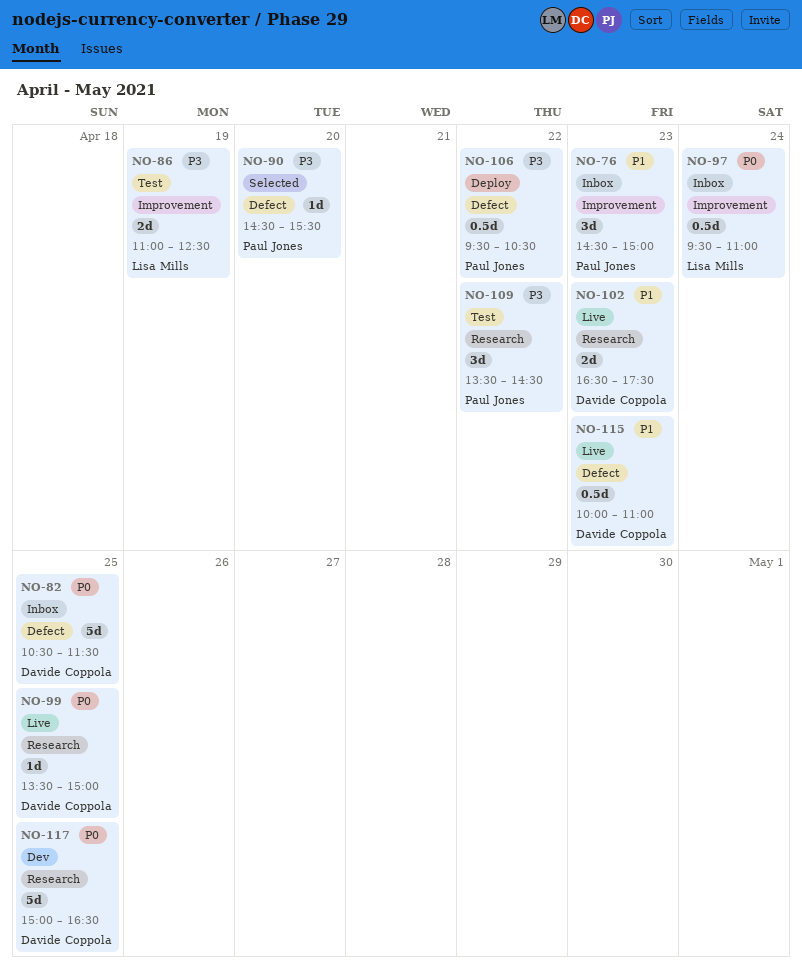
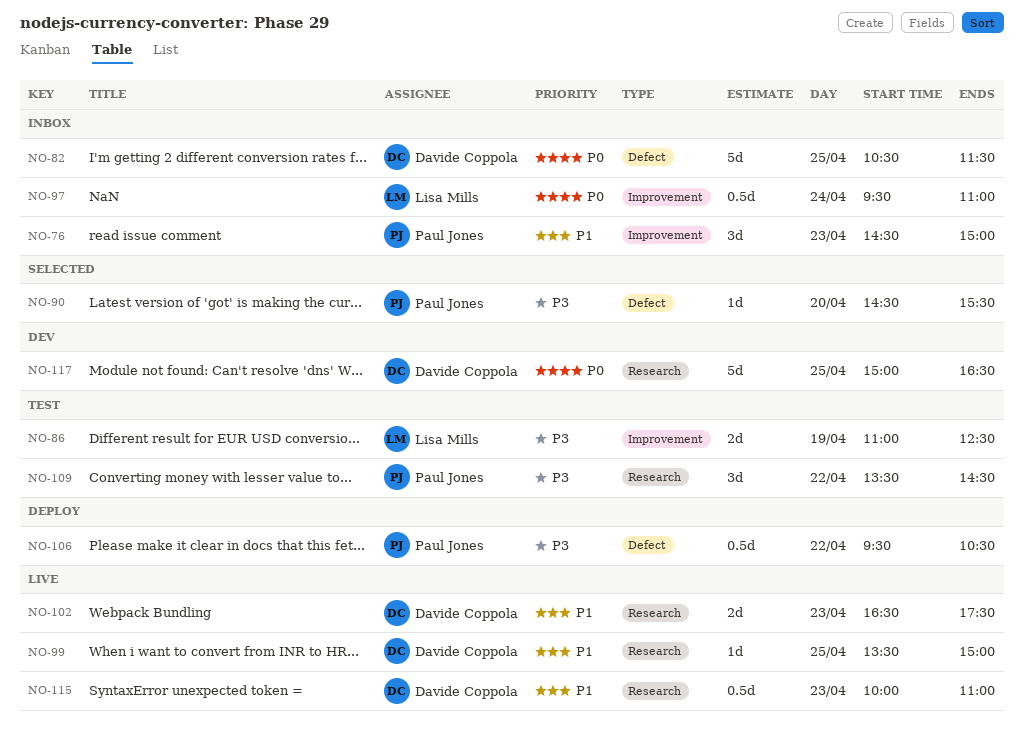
NO-99, priority: P0 -> P1
NO-115, label: Defect -> Research

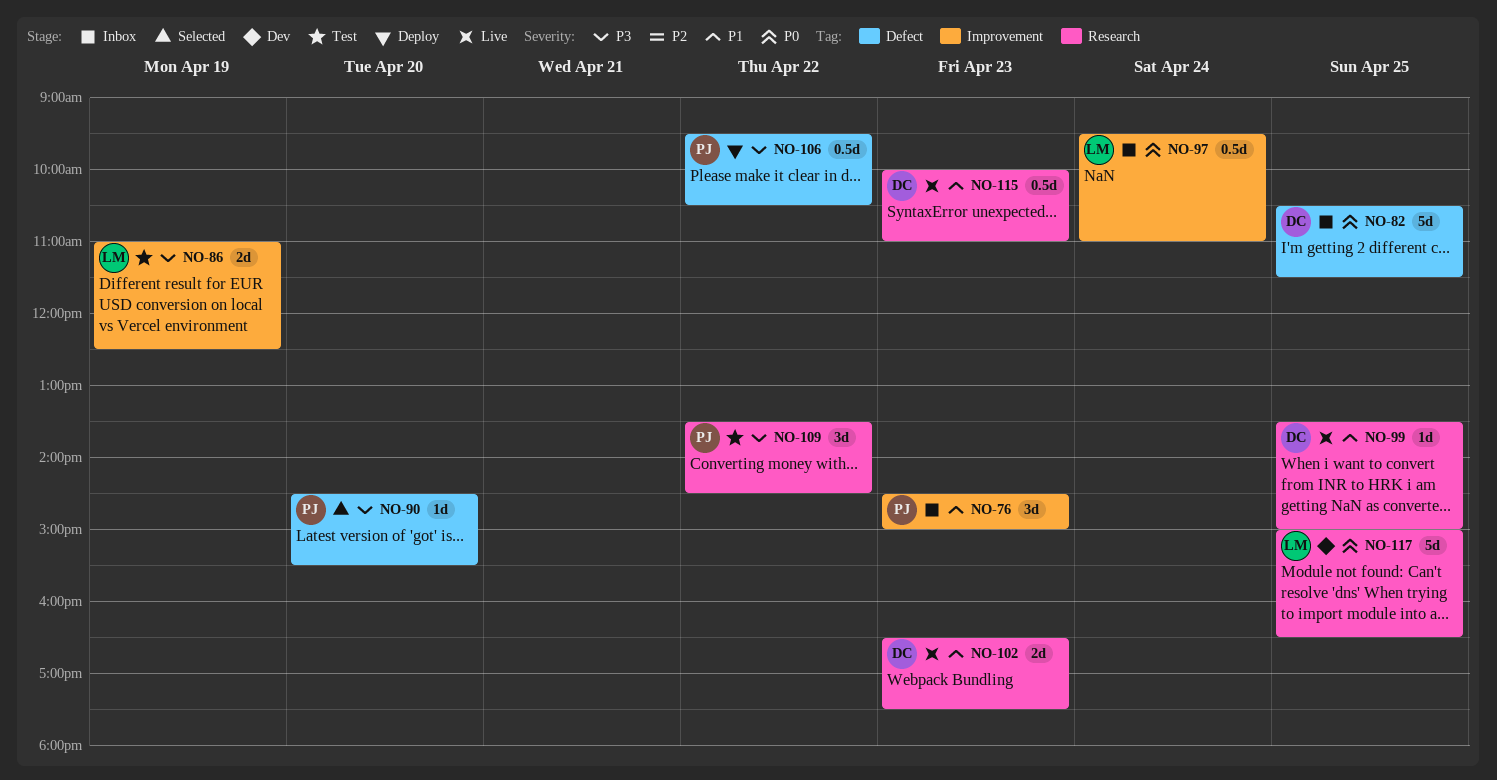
NO-117, owner: Davide Coppola -> Lisa Mills

